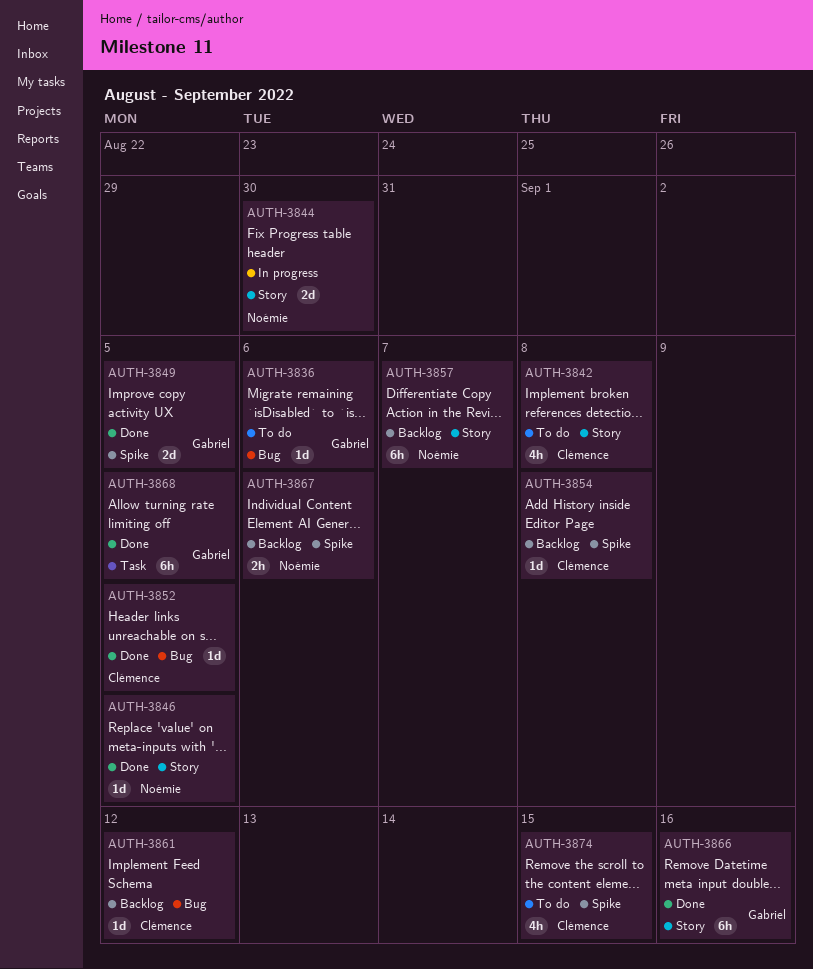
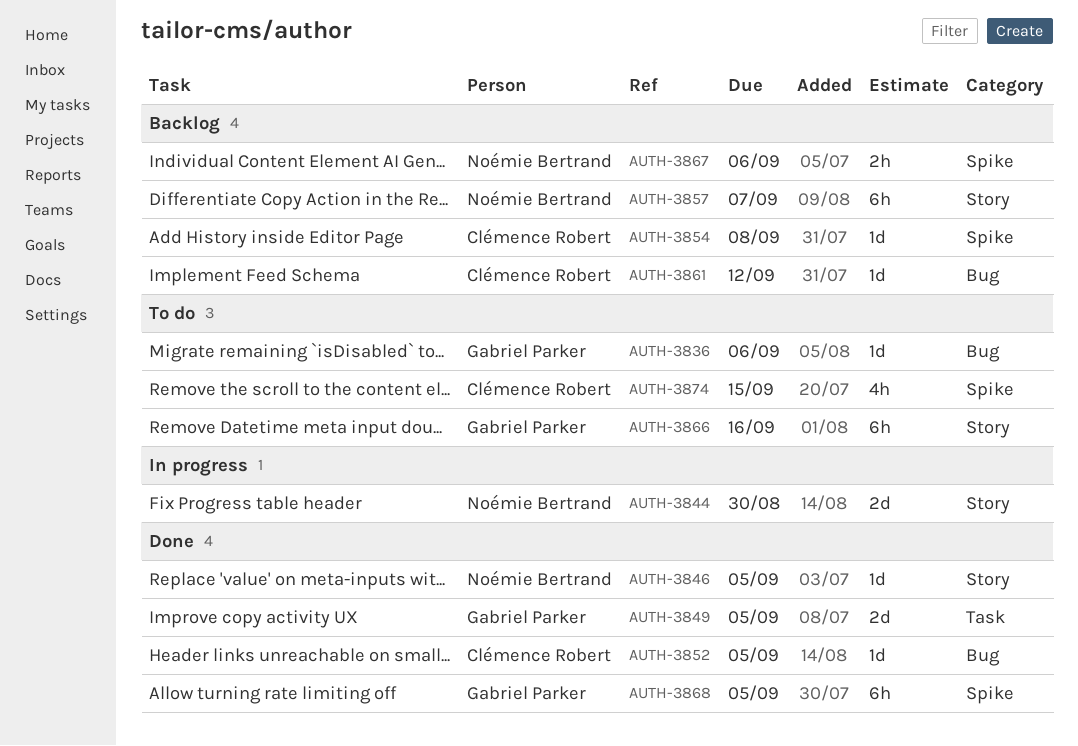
AUTH-3842: present -> none
AUTH-3849, label: Spike -> Task
AUTH-3866, status: Done -> To do
AUTH-3868, label: Task -> Spike

